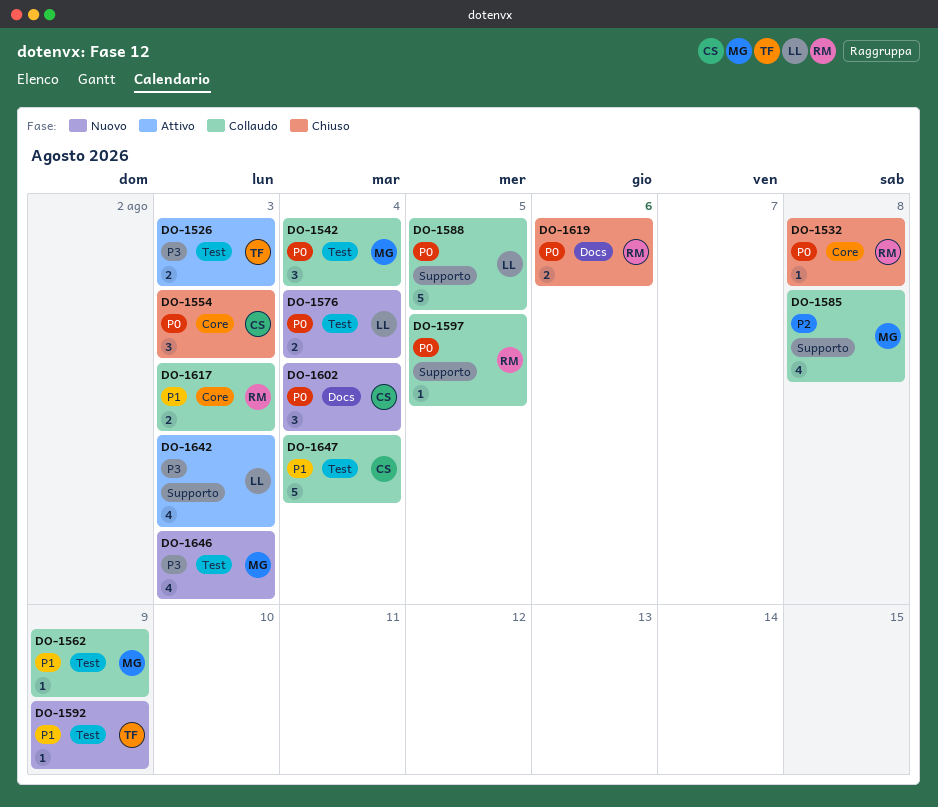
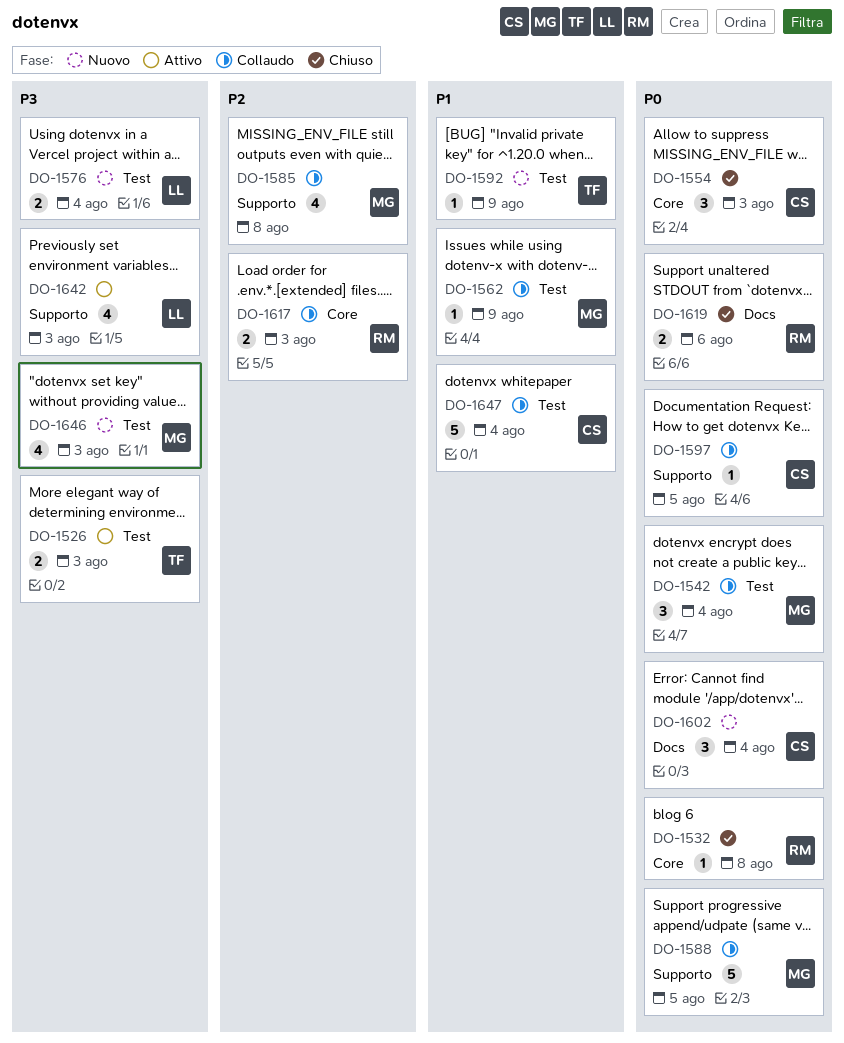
DO-1576, priority: P0 -> P3
DO-1588, owner: LL -> MG
DO-1597, owner: RM -> CS
DO-1617, priority: P1 -> P2

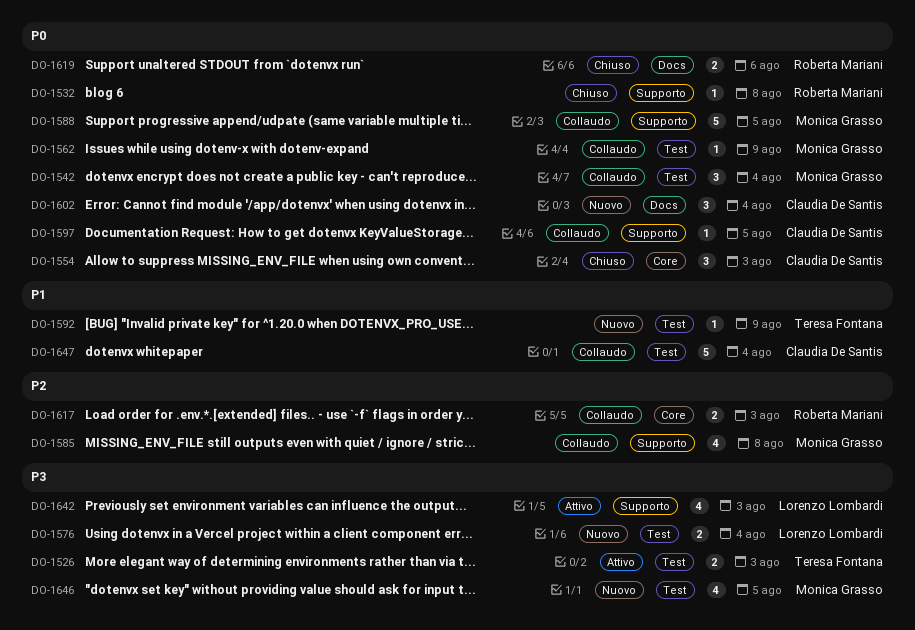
DO-1532, label: Core -> Supporto
DO-1562, priority: P1 -> P0
DO-1646, due: Aug 3 -> Aug 5

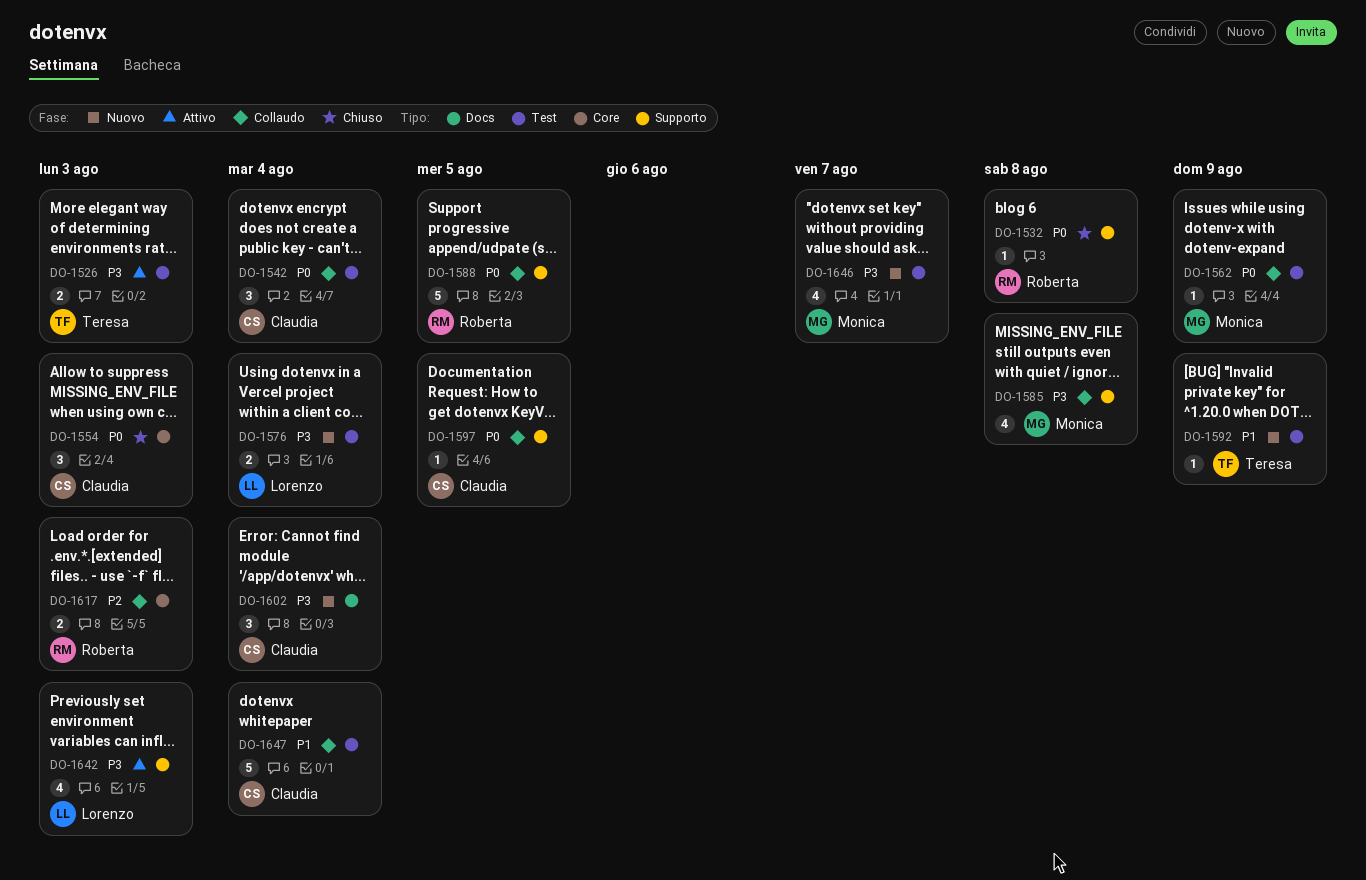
DO-1542, owner: Monica Grasso -> Claudia De Santis
DO-1585, priority: P2 -> P3
DO-1588, owner: Monica Grasso -> Roberta Mariani
DO-1602, priority: P0 -> P3
DO-1619: present -> none
DO-1646, due: Aug 5 -> Aug 7

